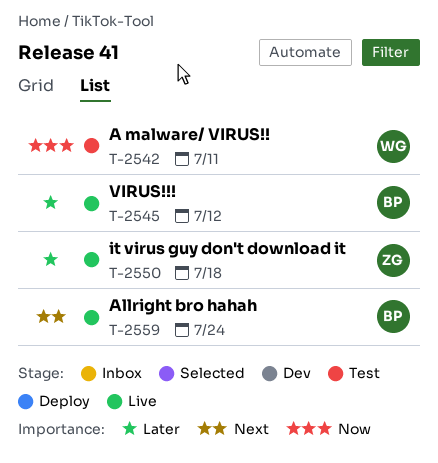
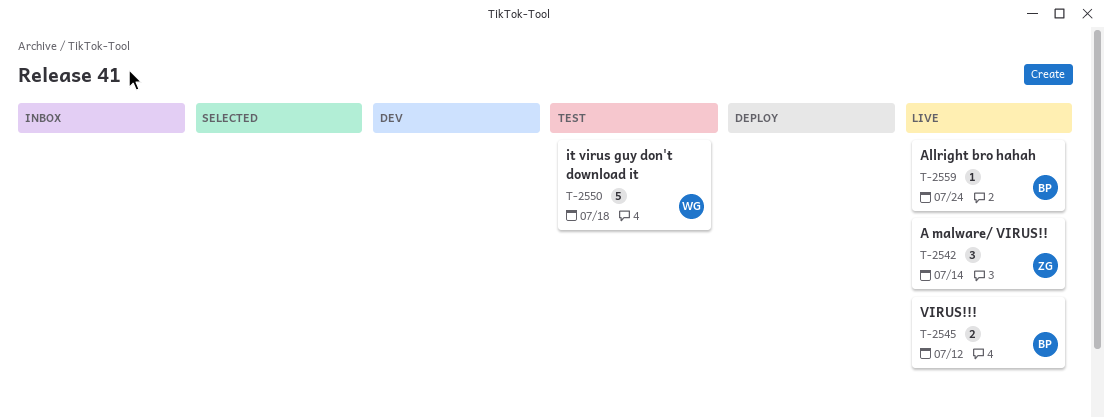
T-2542, status: Test -> Live
T-2542, owner: WG -> ZG
T-2542, due: Jul 11 -> Jul 14
T-2550, status: Live -> Test
T-2550, owner: ZG -> WG

